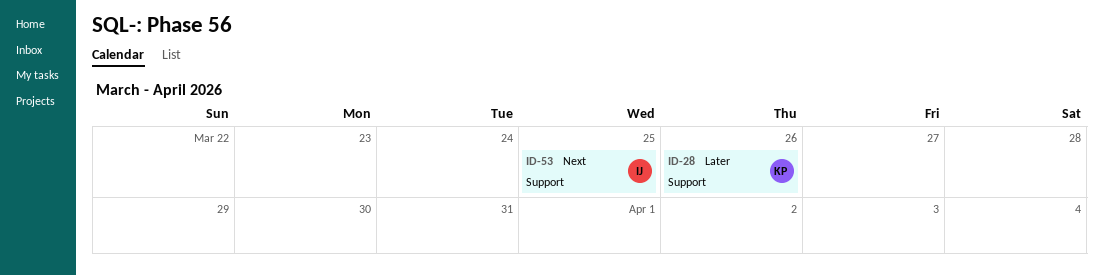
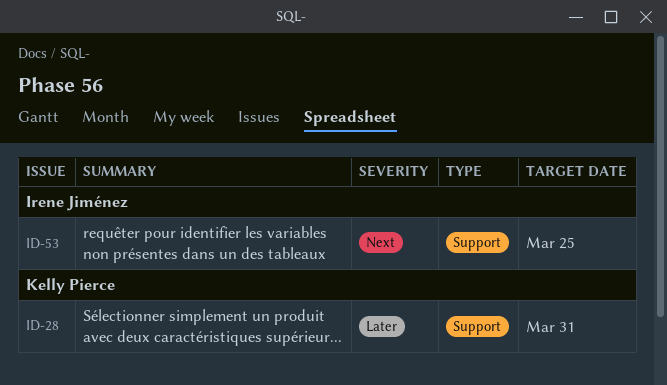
ID-28, due: Mar 26 -> Mar 31

